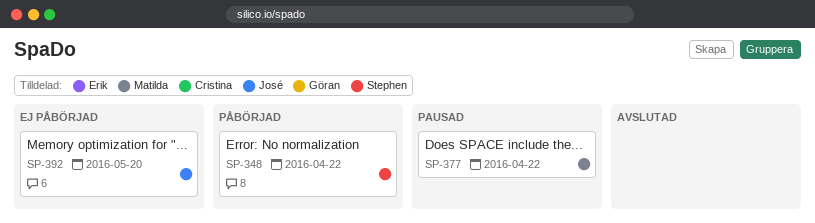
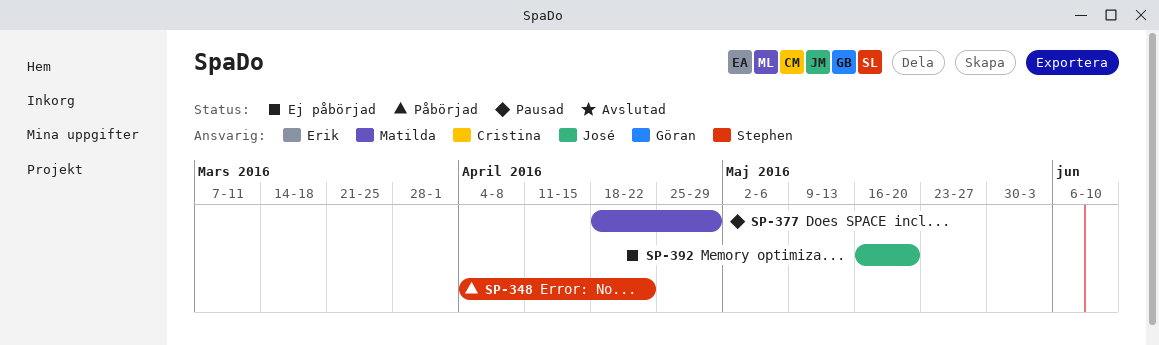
SP-377, due: Apr 22 -> Apr 29

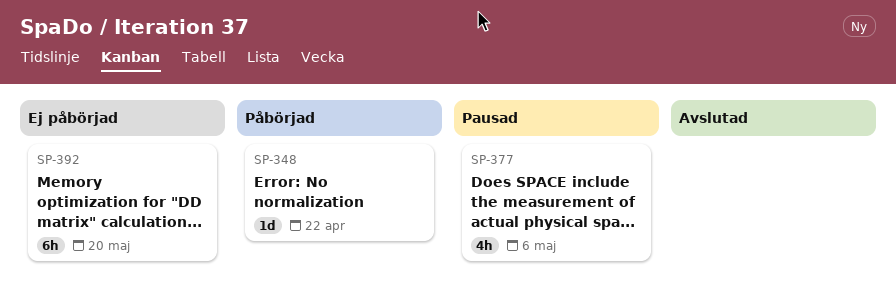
SP-377, due: Apr 29 -> May 6

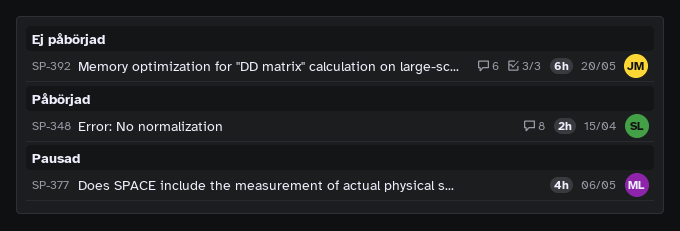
SP-348, estimate: 1d -> 2h
SP-348, due: Apr 22 -> Apr 15

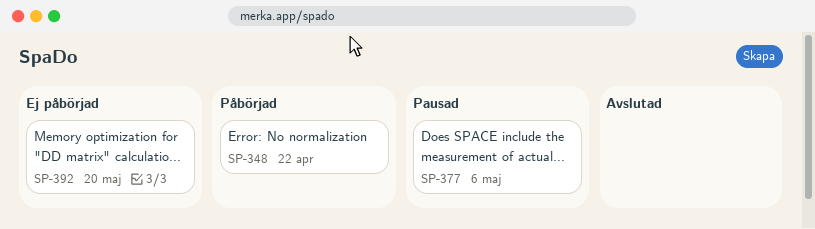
SP-348, due: Apr 15 -> Apr 22

